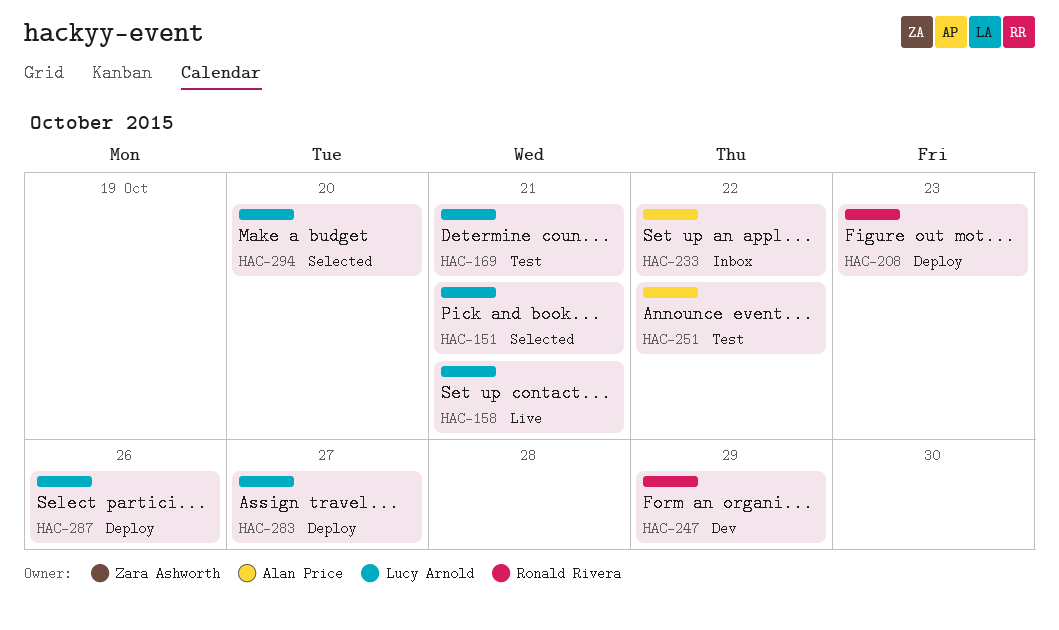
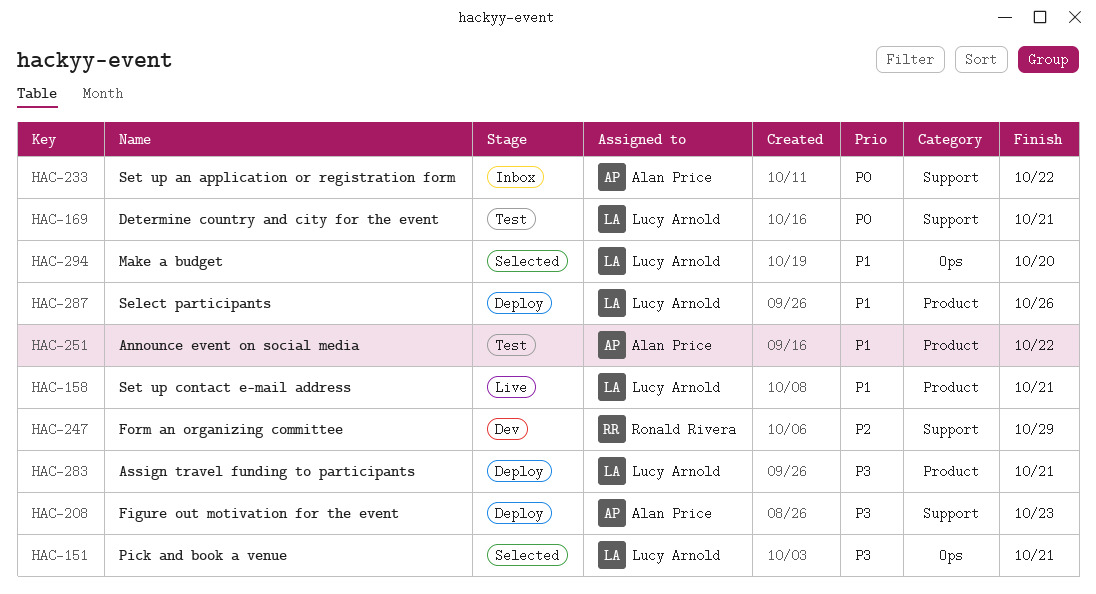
HAC-208, owner: Ronald Rivera -> Alan Price
HAC-283, due: Oct 27 -> Oct 21

